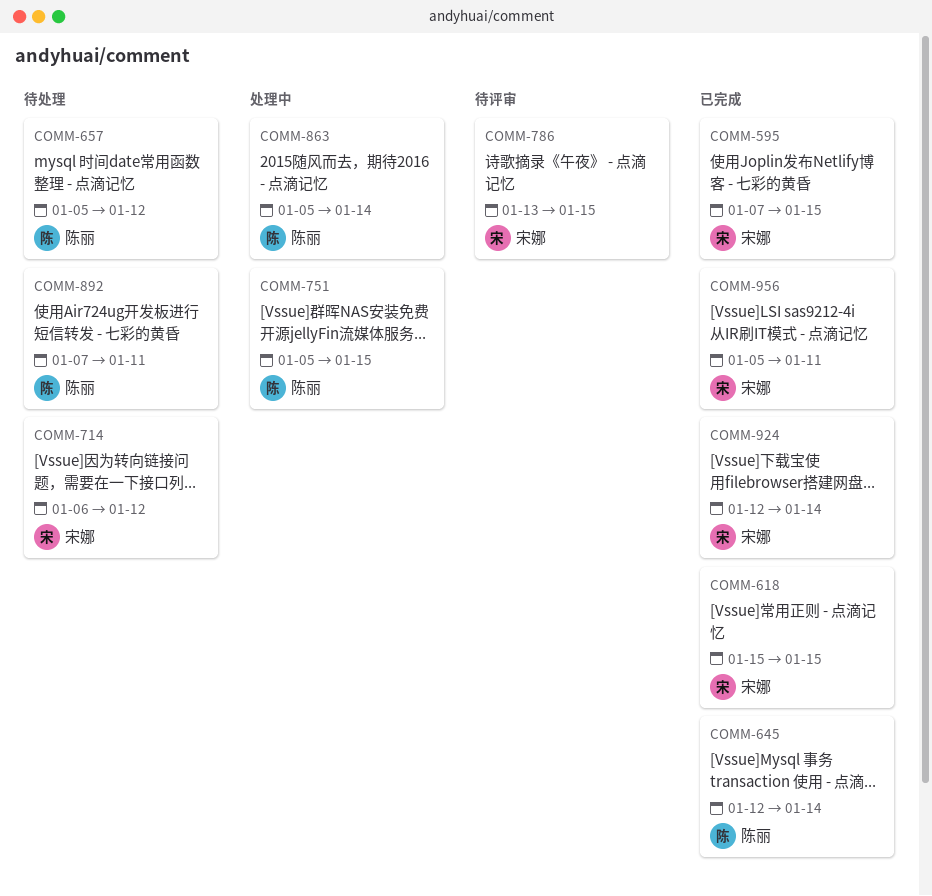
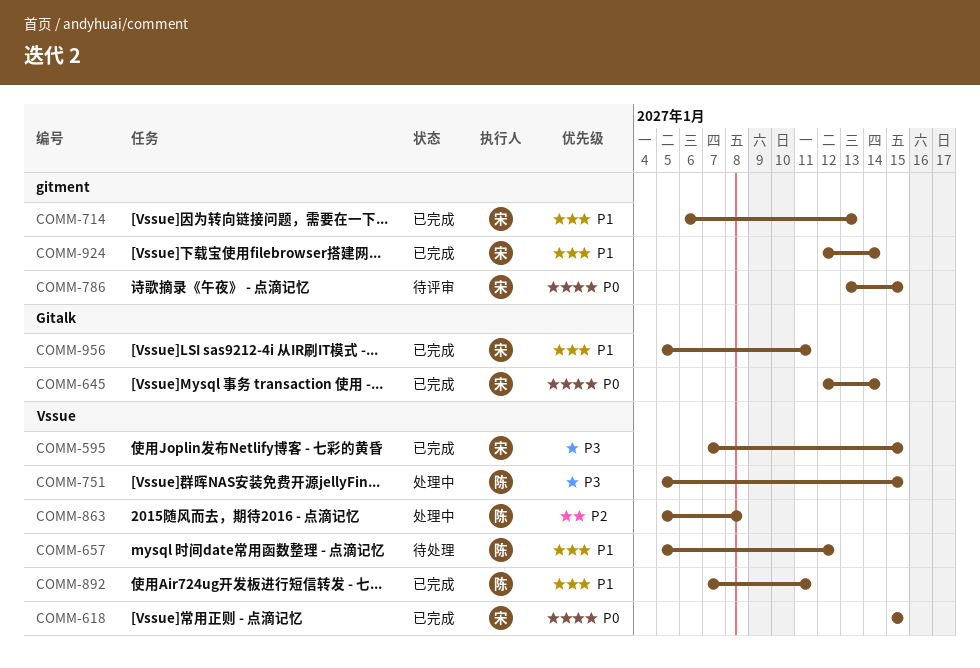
COMM-645, owner: 陈丽 -> 宋娜
COMM-714, status: 待处理 -> 已完成
COMM-714, due: Jan 12 -> Jan 13
COMM-863, due: Jan 14 -> Jan 8
COMM-892, status: 待处理 -> 已完成

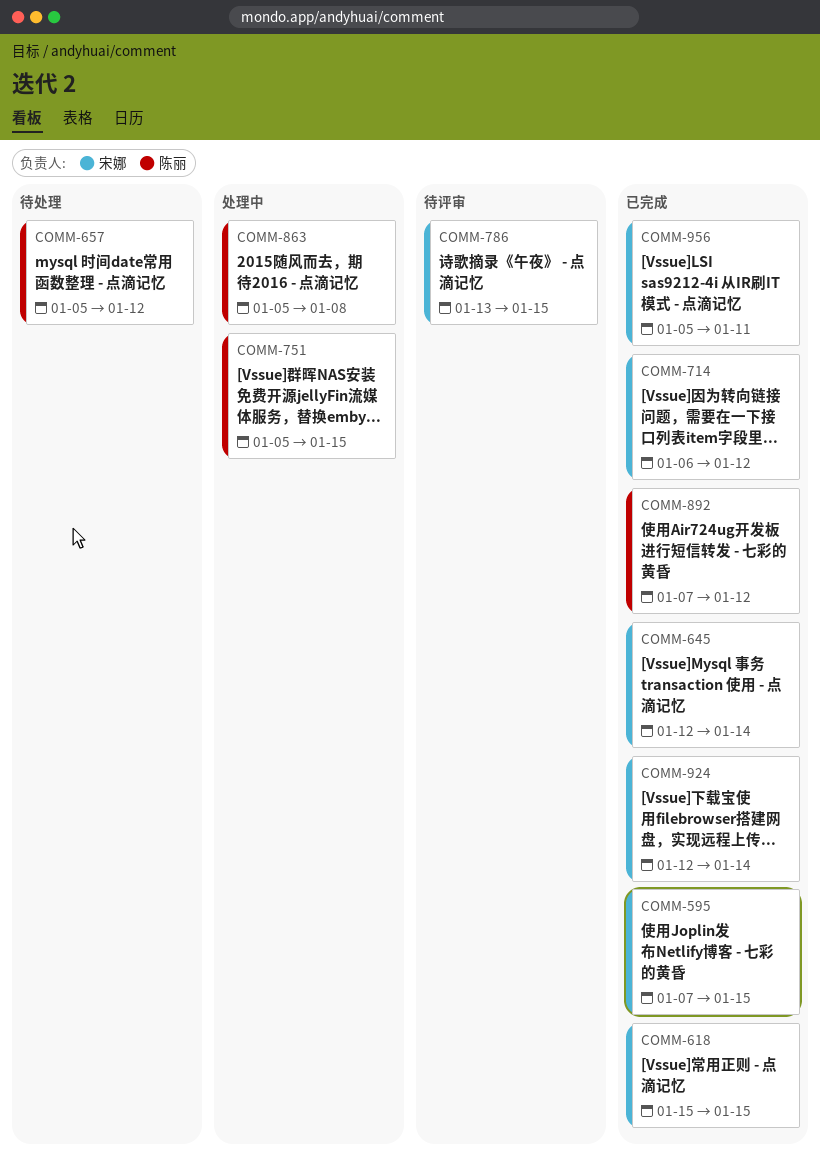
COMM-714, due: Jan 13 -> Jan 12
COMM-892, due: Jan 11 -> Jan 12

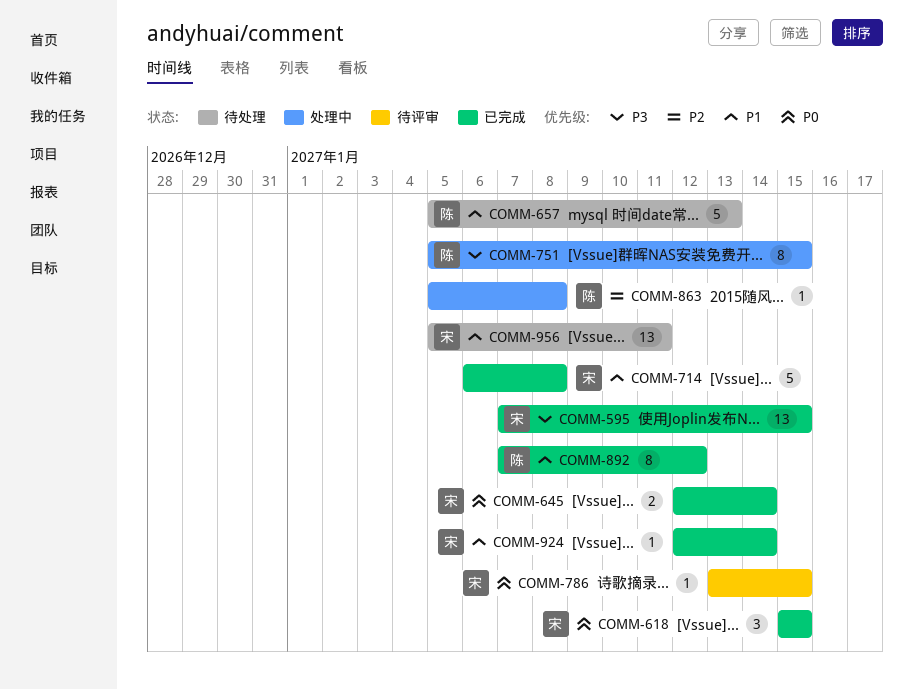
COMM-657, due: Jan 12 -> Jan 13
COMM-714, due: Jan 12 -> Jan 8
COMM-956, status: 已完成 -> 待处理

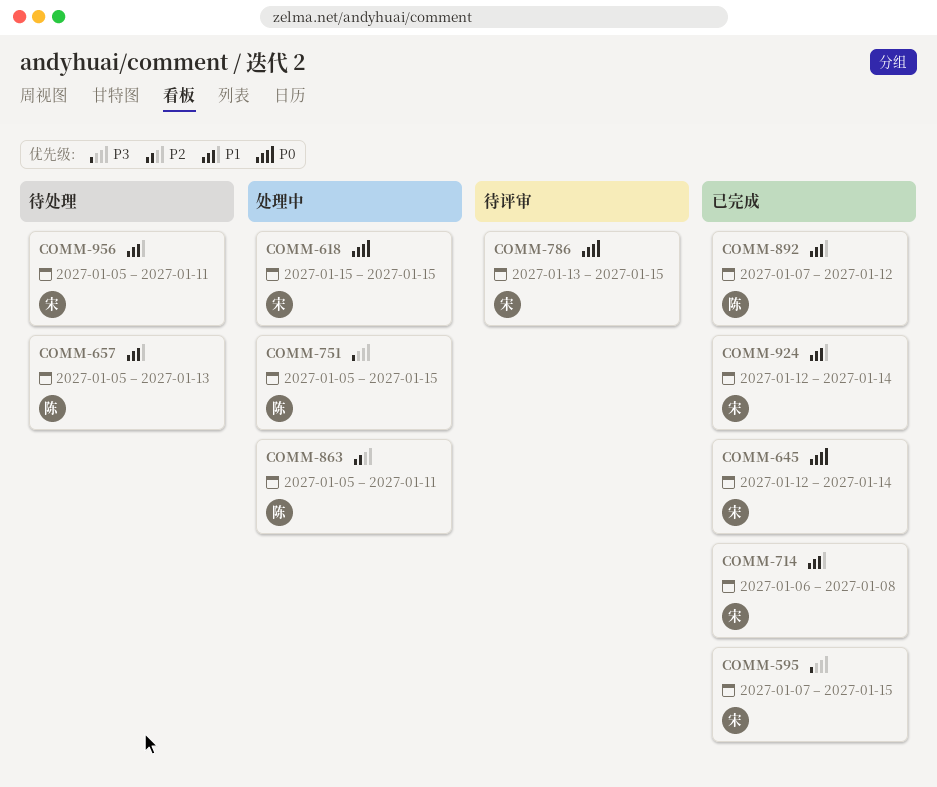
COMM-618, status: 已完成 -> 处理中
COMM-863, due: Jan 8 -> Jan 11

